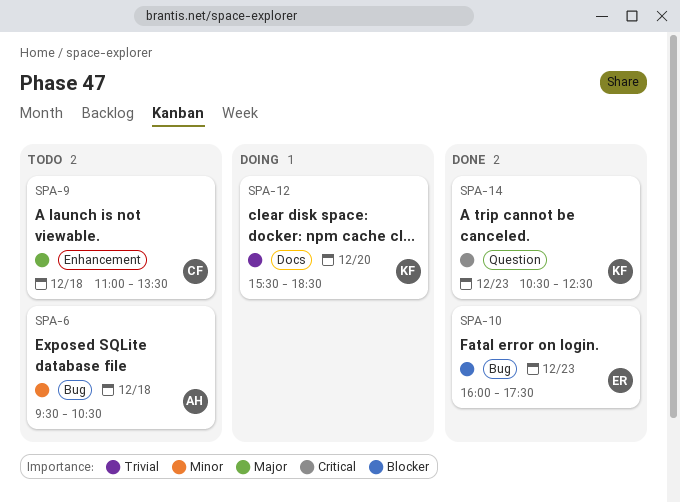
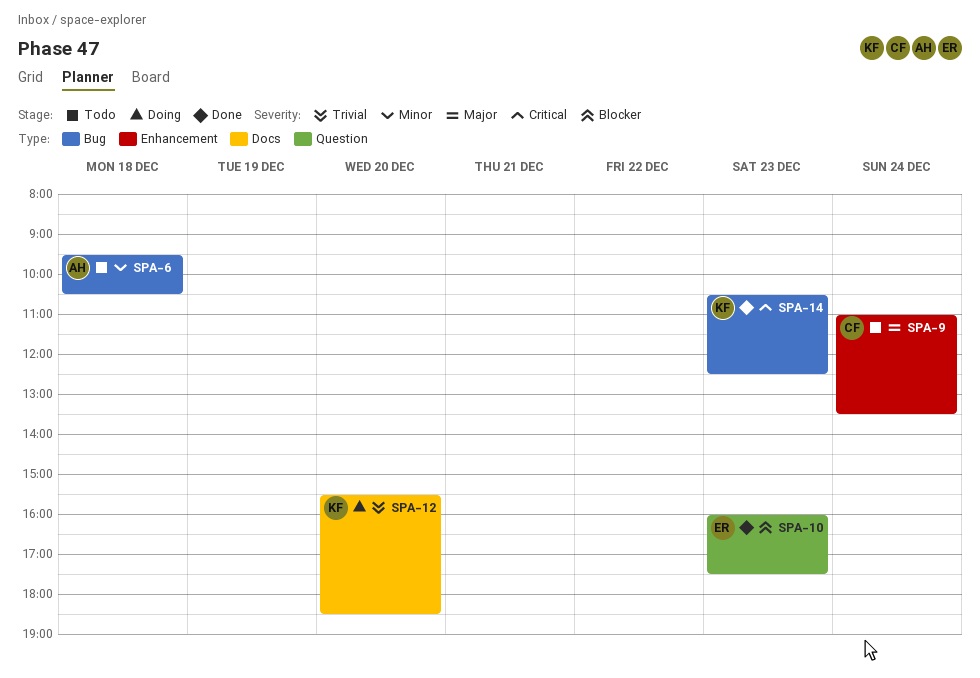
SPA-9, day: Dec 18 -> Dec 24
SPA-10, label: Bug -> Question
SPA-14, label: Question -> Bug

